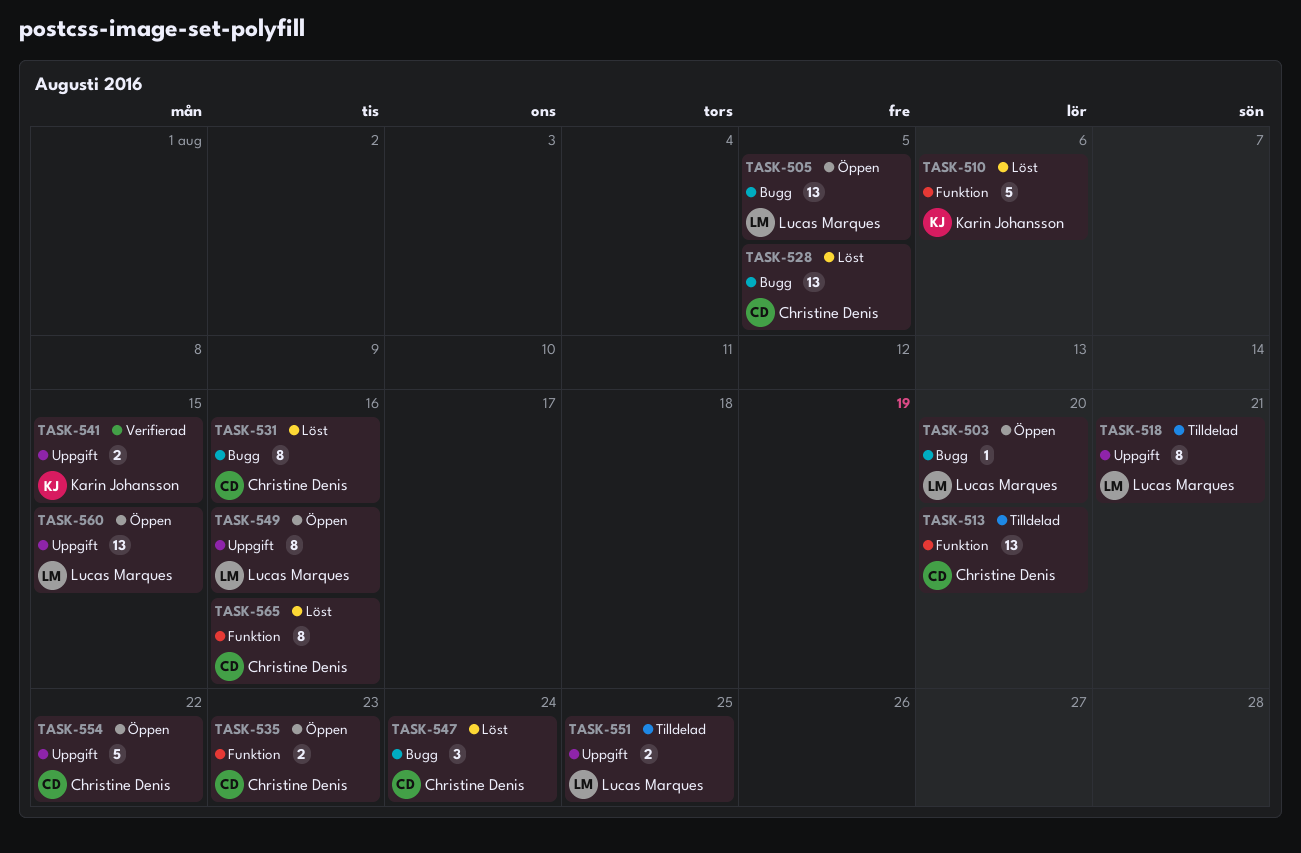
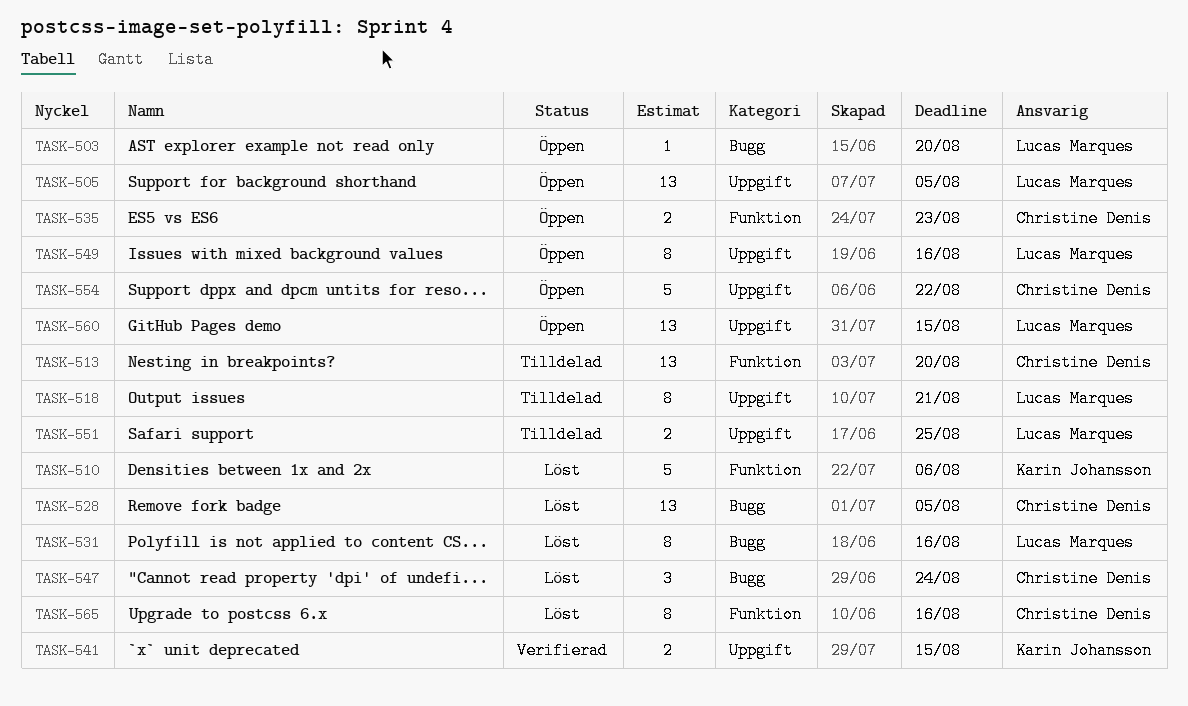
TASK-505, label: Bugg -> Uppgift
TASK-531, owner: Christine Denis -> Lucas Marques

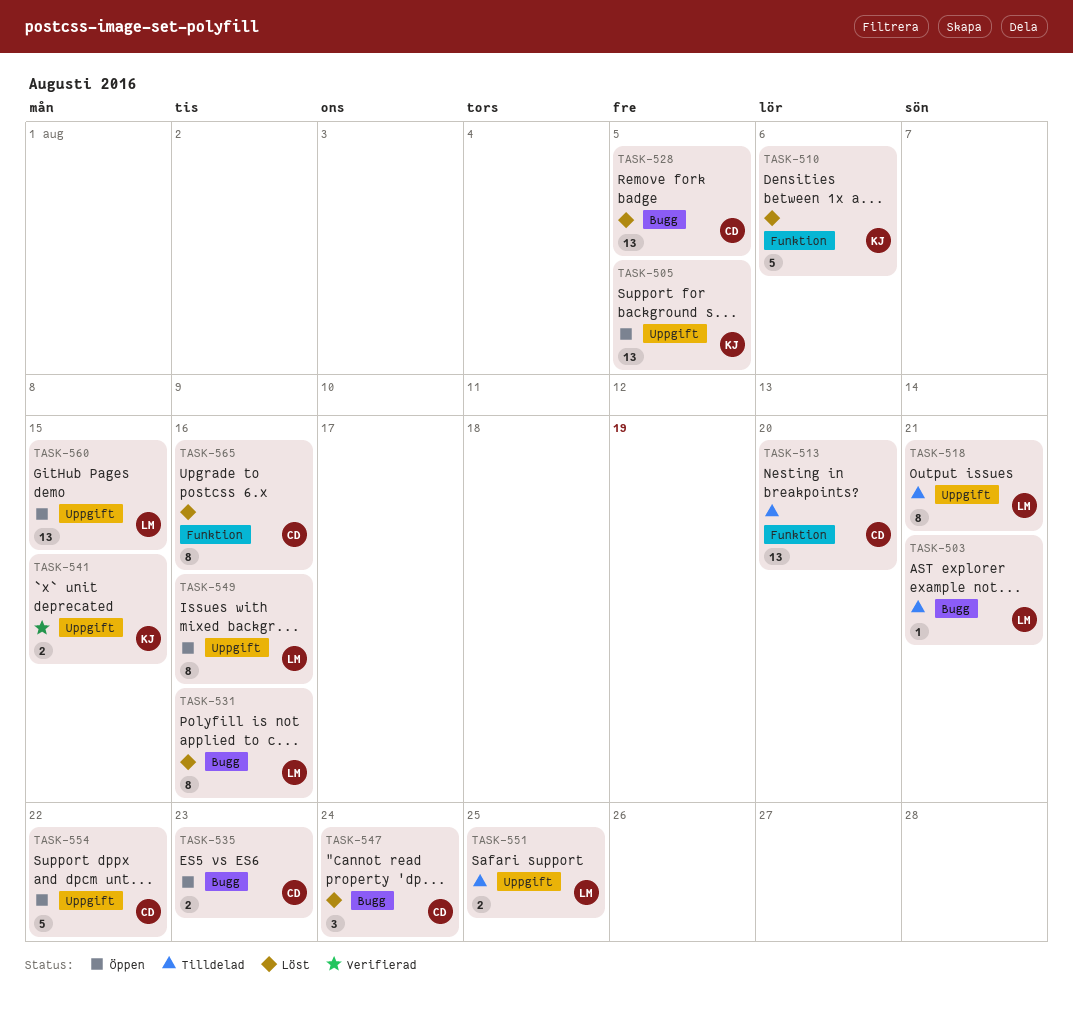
TASK-503, status: Öppen -> Tilldelad
TASK-503, due: Aug 20 -> Aug 21
TASK-505, owner: Lucas Marques -> Karin Johansson
TASK-535, label: Funktion -> Bugg

